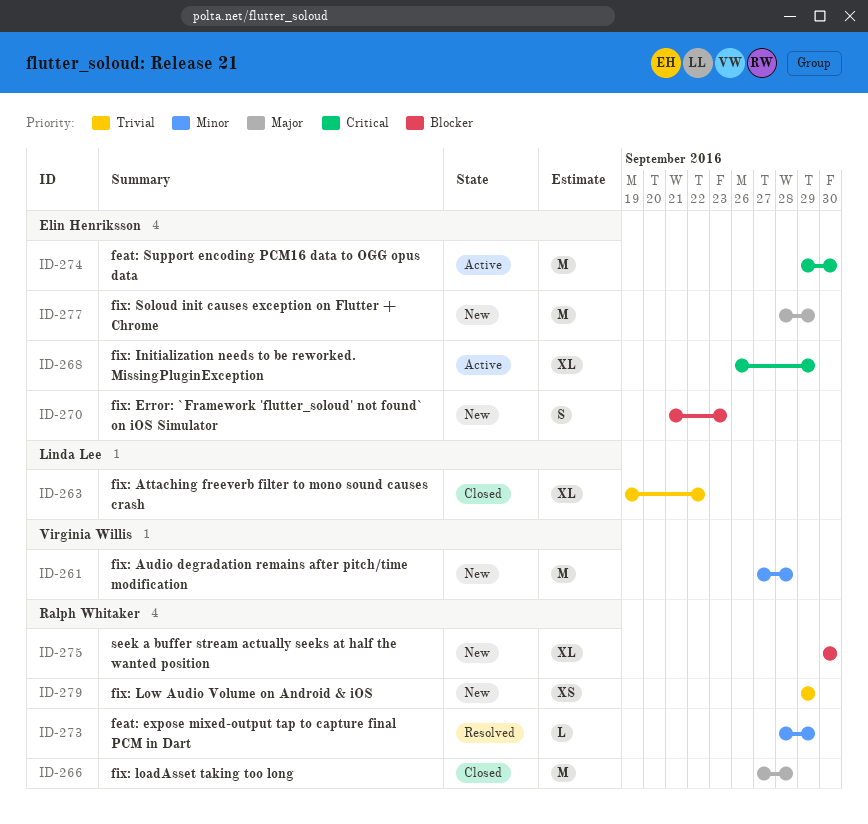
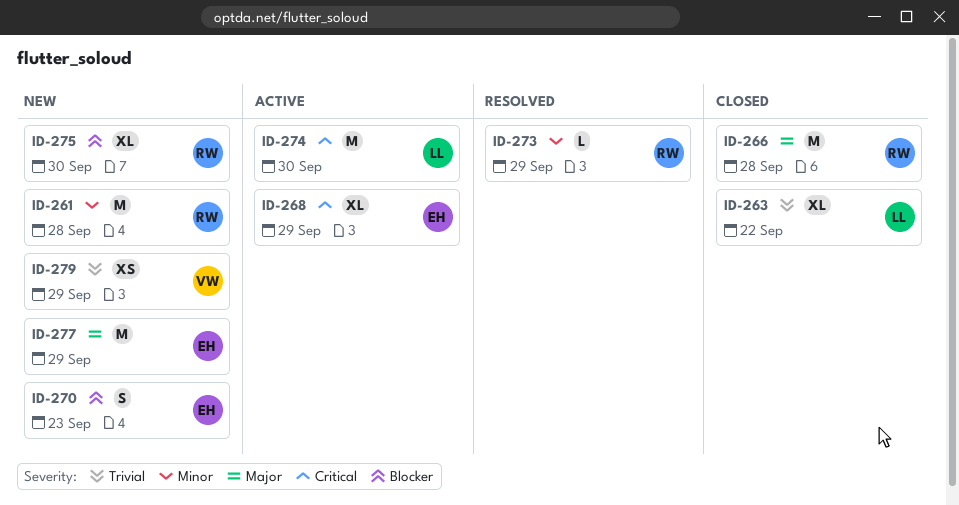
ID-261, owner: Virginia Willis -> Ralph Whitaker
ID-274, owner: Elin Henriksson -> Linda Lee
ID-279, owner: Ralph Whitaker -> Virginia Willis

